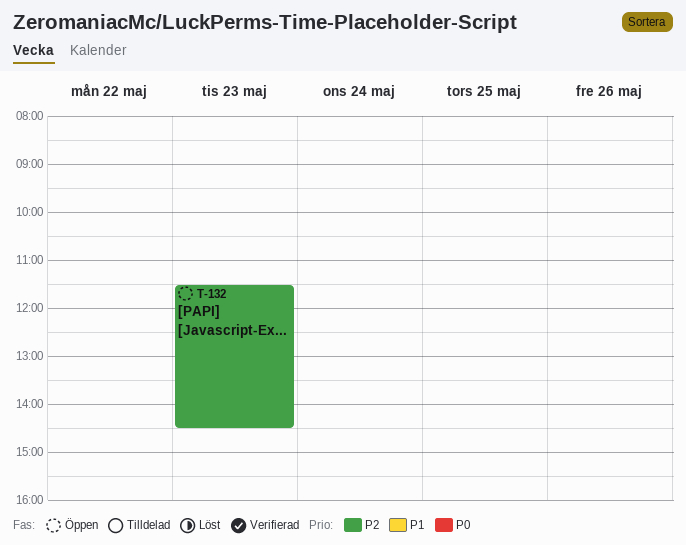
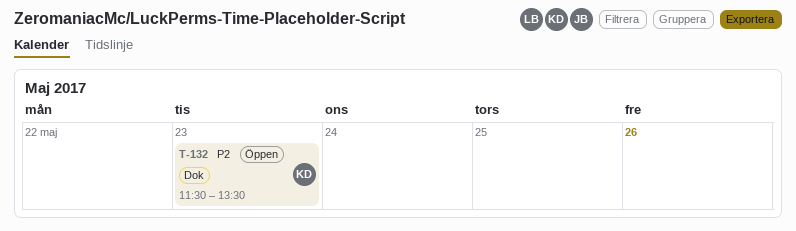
T-132, ends: 14:30 -> 13:30

